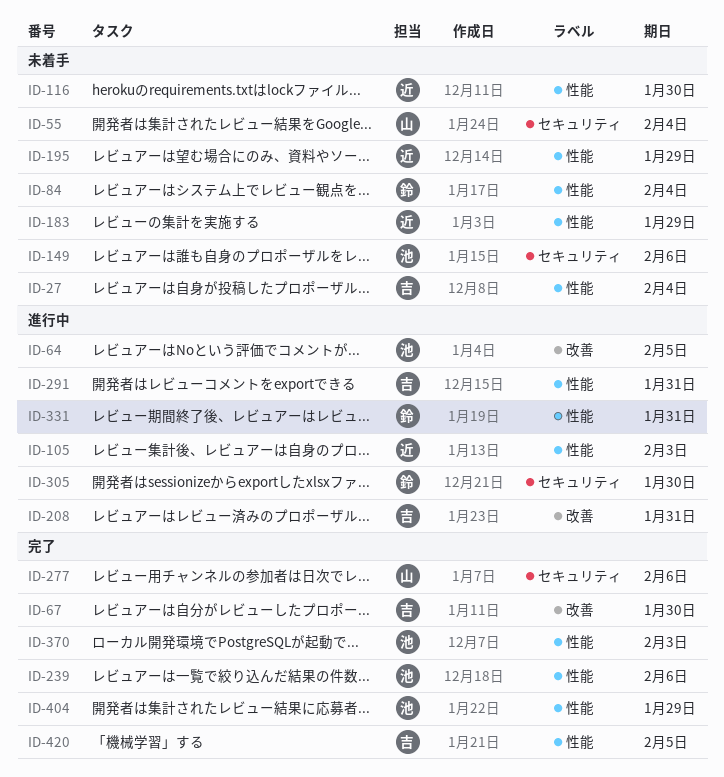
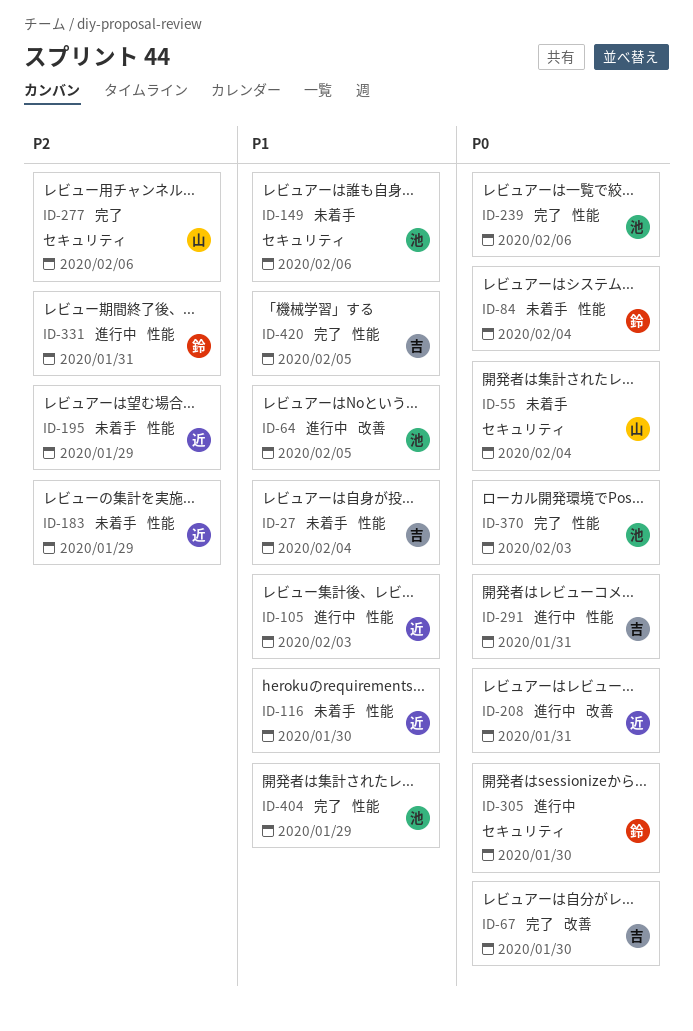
ID-208, owner: 吉 -> 近

